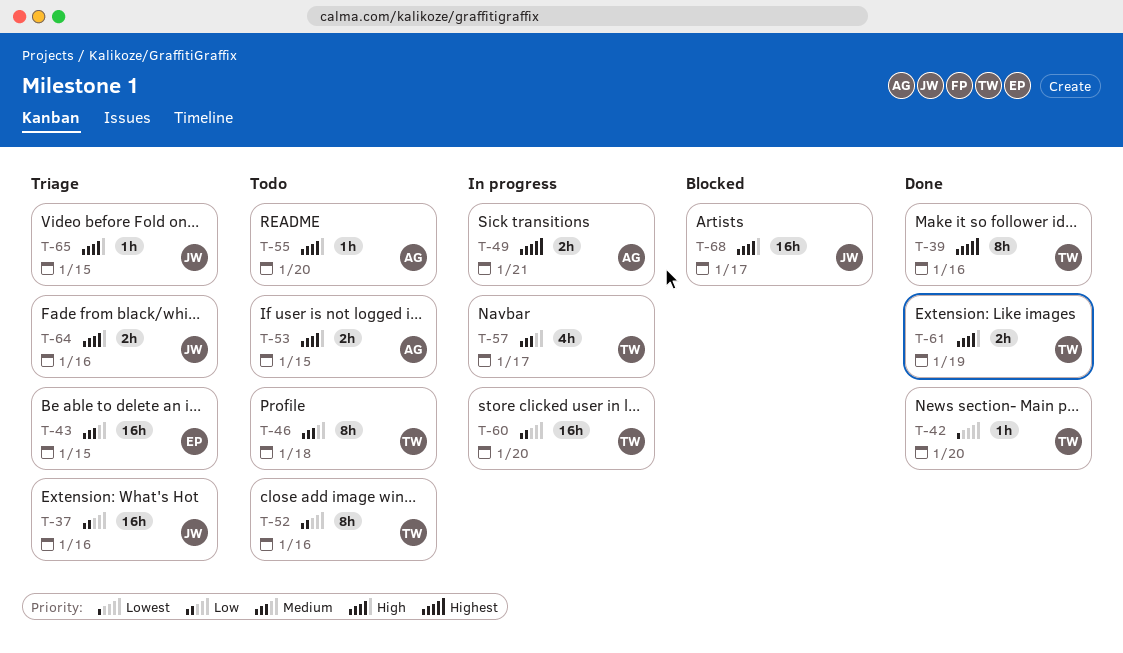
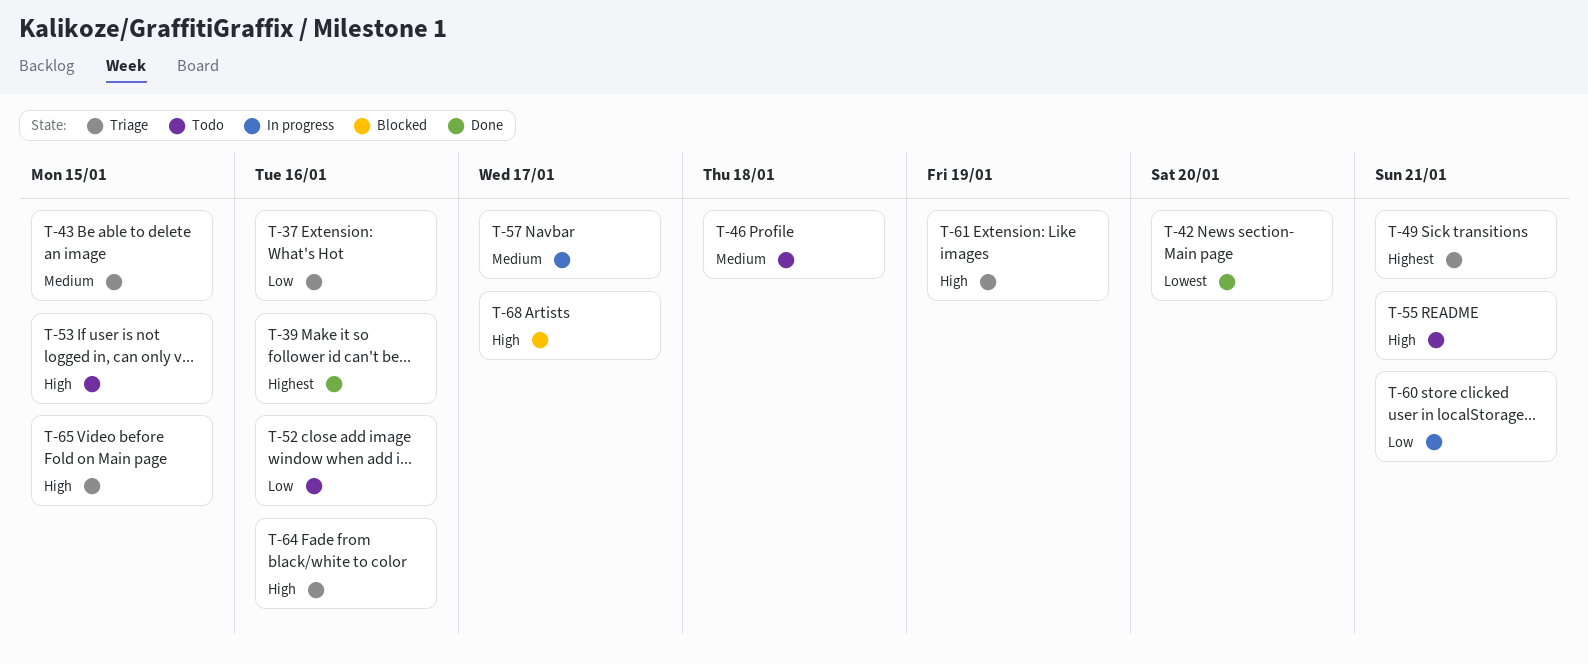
T-49, status: In progress -> Triage
T-55, due: Jan 20 -> Jan 21
T-60, due: Jan 20 -> Jan 21
T-61, status: Done -> Triage

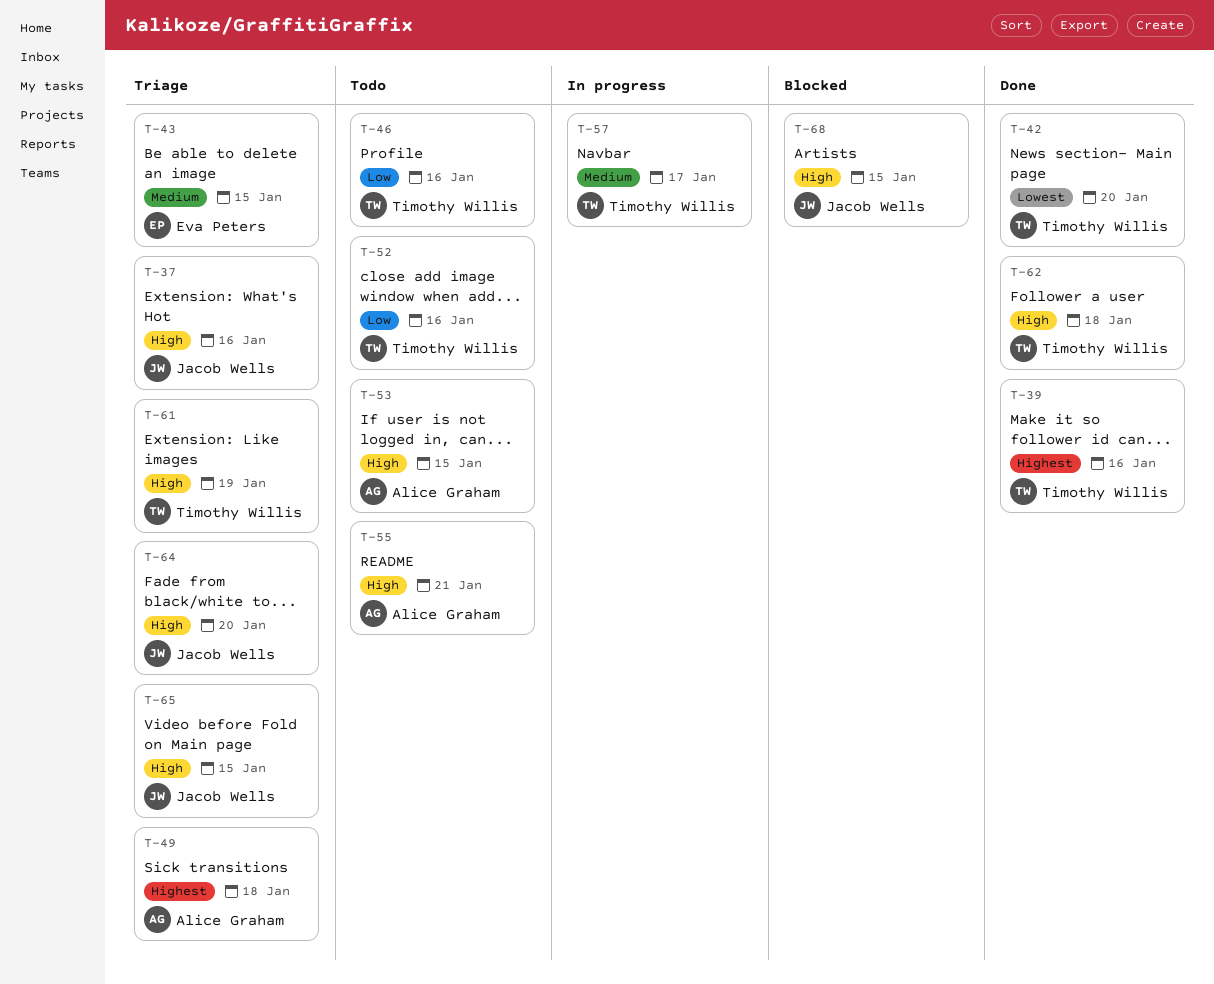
T-37, priority: Low -> High
T-46, priority: Medium -> Low
T-46, due: Jan 18 -> Jan 16
T-49, due: Jan 21 -> Jan 18
T-60: present -> none
T-62: none -> present
T-64, due: Jan 16 -> Jan 20
T-68, due: Jan 17 -> Jan 15

